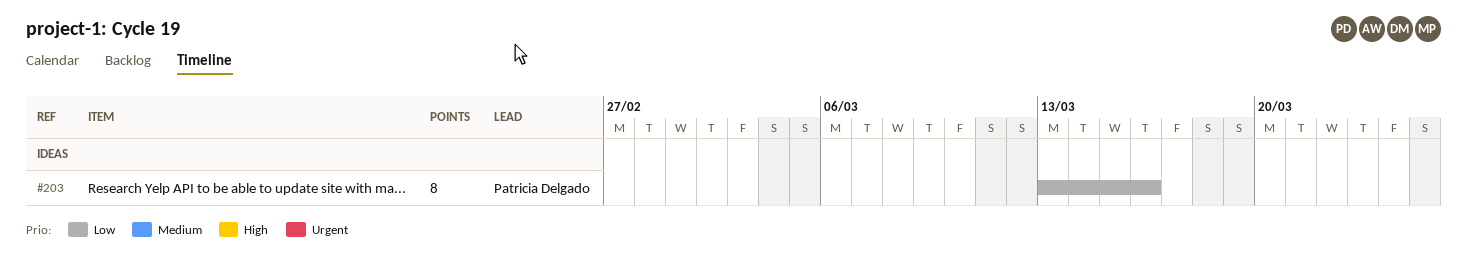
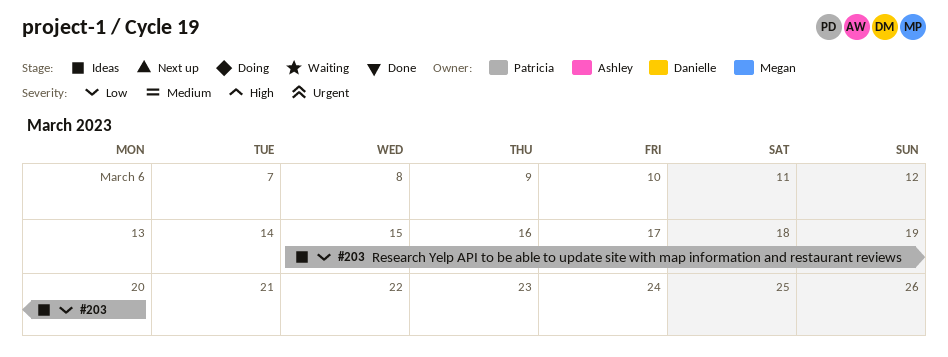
#203, start: Mar 13 -> Mar 15
#203, due: Mar 16 -> Mar 20

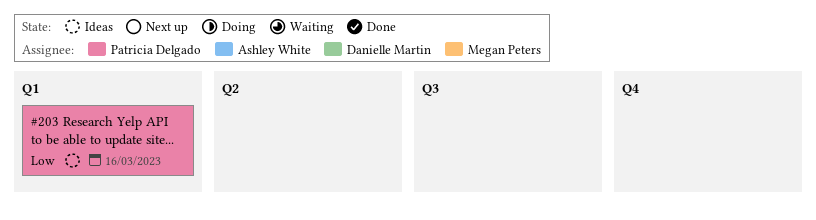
#203, due: Mar 20 -> Mar 16

